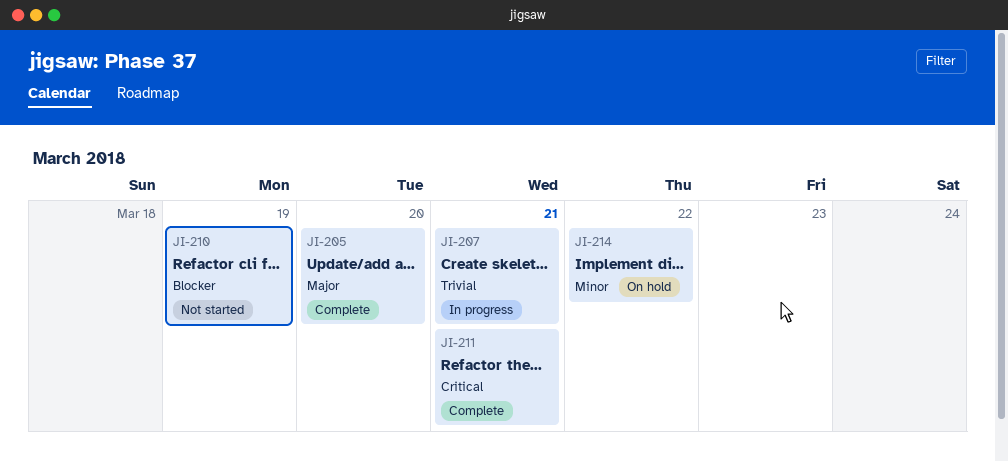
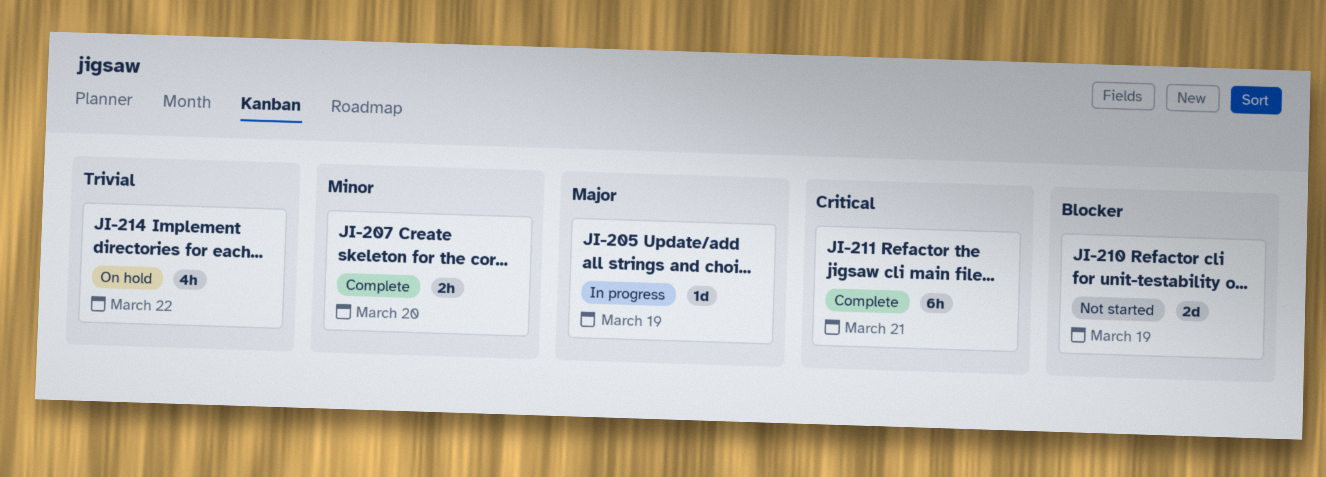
JI-205, status: Complete -> In progress
JI-205, due: Mar 20 -> Mar 19
JI-207, status: In progress -> Complete
JI-207, priority: Trivial -> Minor
JI-207, due: Mar 21 -> Mar 20
JI-214, priority: Minor -> Trivial

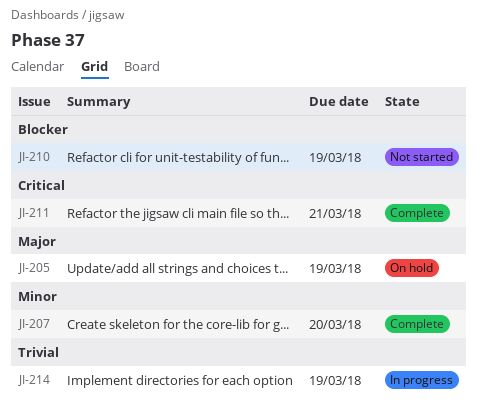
JI-205, status: In progress -> On hold
JI-214, status: On hold -> In progress
JI-214, due: Mar 22 -> Mar 19

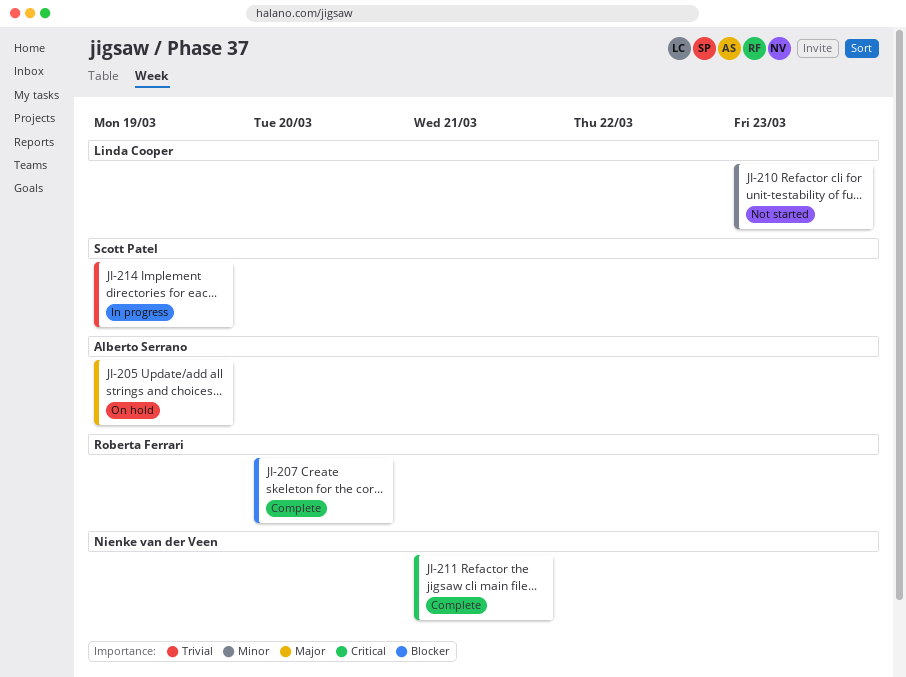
JI-207, priority: Minor -> Blocker
JI-210, priority: Blocker -> Minor
JI-210, due: Mar 19 -> Mar 23

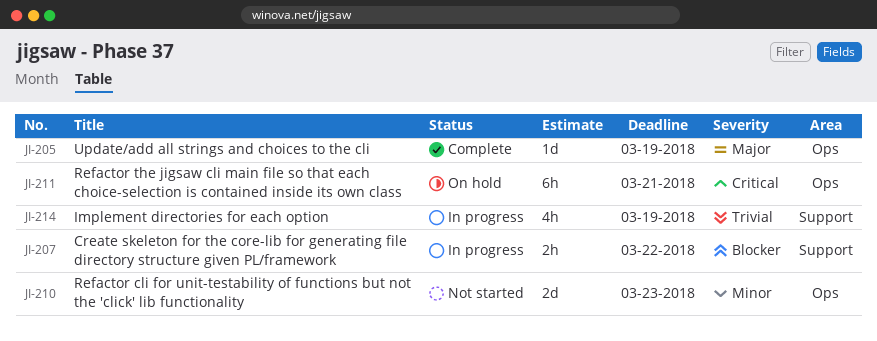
JI-205, status: On hold -> Complete
JI-207, status: Complete -> In progress
JI-207, due: Mar 20 -> Mar 22
JI-211, status: Complete -> On hold

